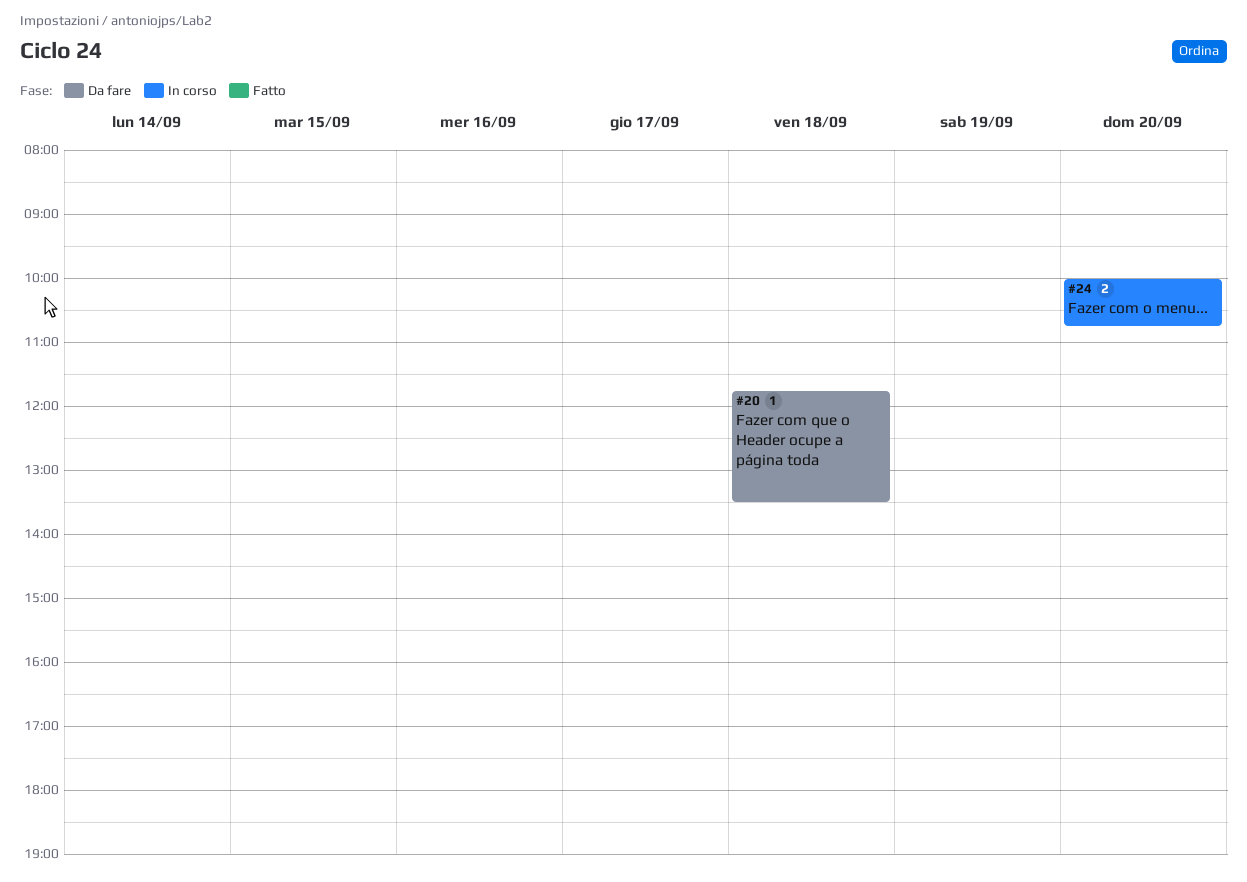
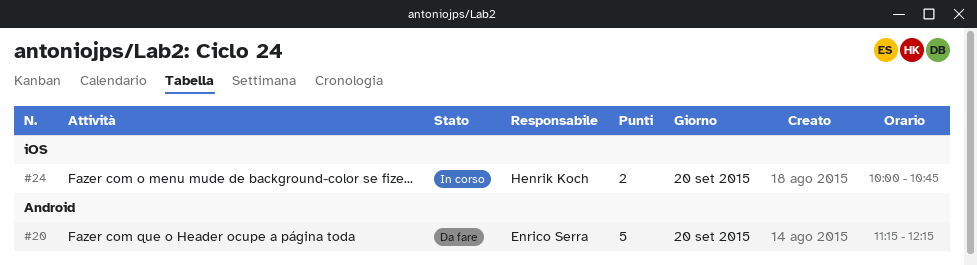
#20, estimate: 1 -> 5
#20, day: Sep 18 -> Sep 20
#20, begins: 11:45 -> 11:15
#20, ends: 13:30 -> 12:15

